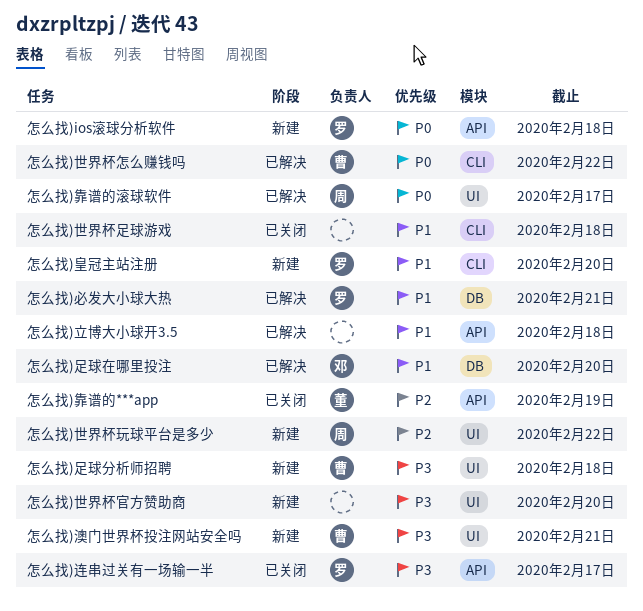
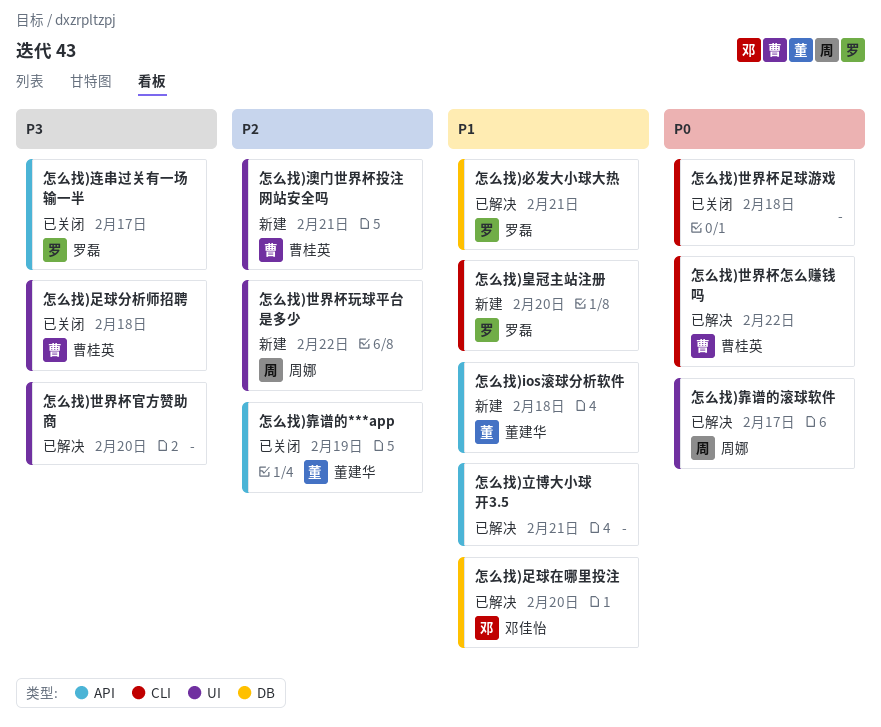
怎么找)ios滚球分析软件, owner: 罗磊 -> 董建华
怎么找)ios滚球分析软件, priority: P0 -> P1
怎么找)世界杯官方赞助商, status: 新建 -> 已解决
怎么找)世界杯足球游戏, priority: P1 -> P0
怎么找)澳门世界杯投注网站安全吗, priority: P3 -> P2
怎么找)立博大小球开3.5, due: Feb 18 -> Feb 21
怎么找)足球分析师招聘, status: 新建 -> 已关闭

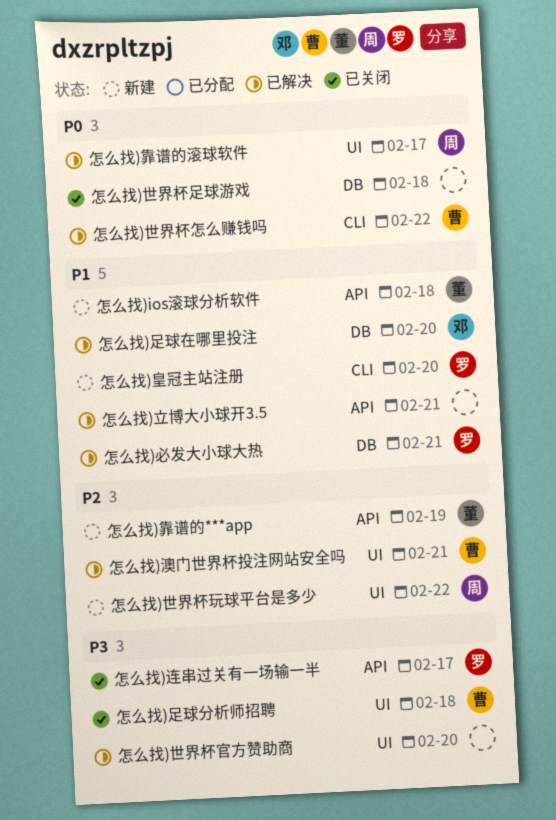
怎么找)世界杯足球游戏, label: CLI -> DB
怎么找)澳门世界杯投注网站安全吗, status: 新建 -> 已解决
怎么找)靠谱的***app, status: 已关闭 -> 新建

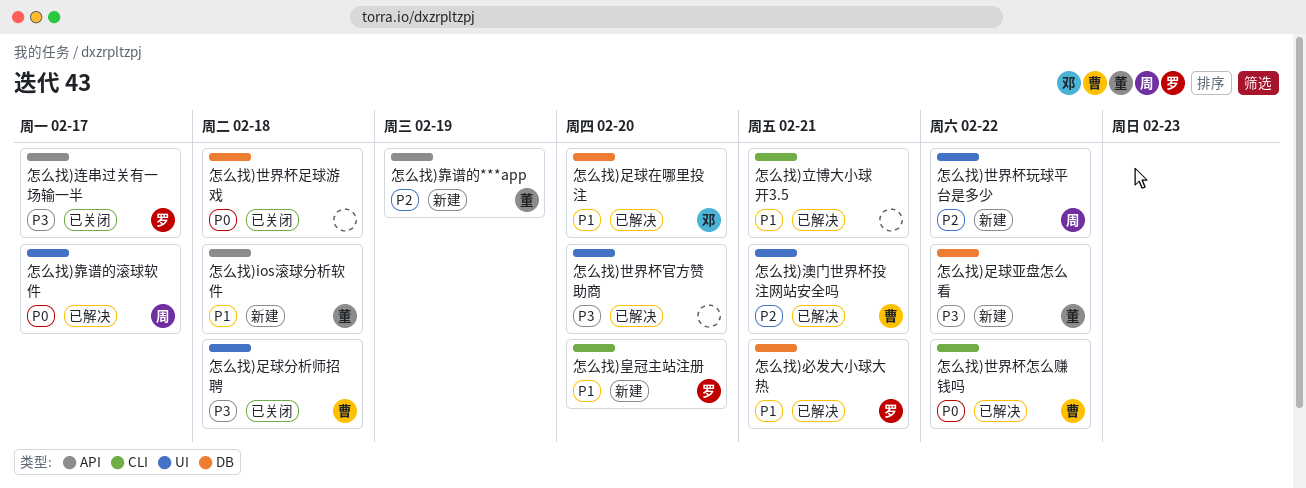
怎么找)立博大小球开3.5, label: API -> CLI
怎么找)足球亚盘怎么看: none -> present

